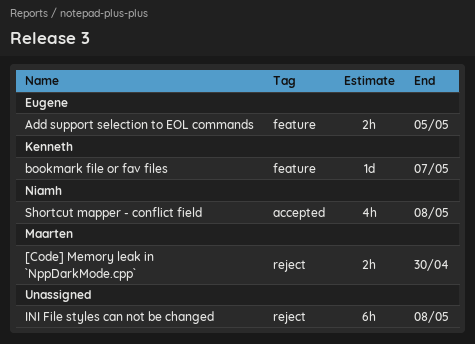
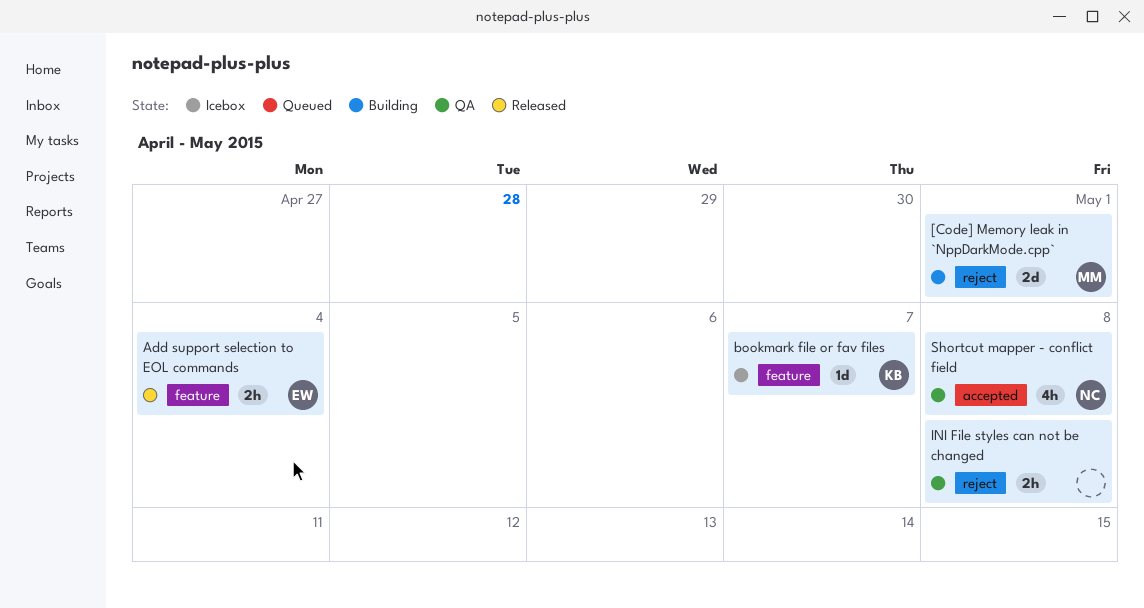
[Code] Memory leak in `NppDarkMode.cpp`, estimate: 2h -> 2d
[Code] Memory leak in `NppDarkMode.cpp`, due: Apr 30 -> May 1
Add support selection to EOL commands, due: May 5 -> May 4
INI File styles can not be changed, estimate: 6h -> 2h

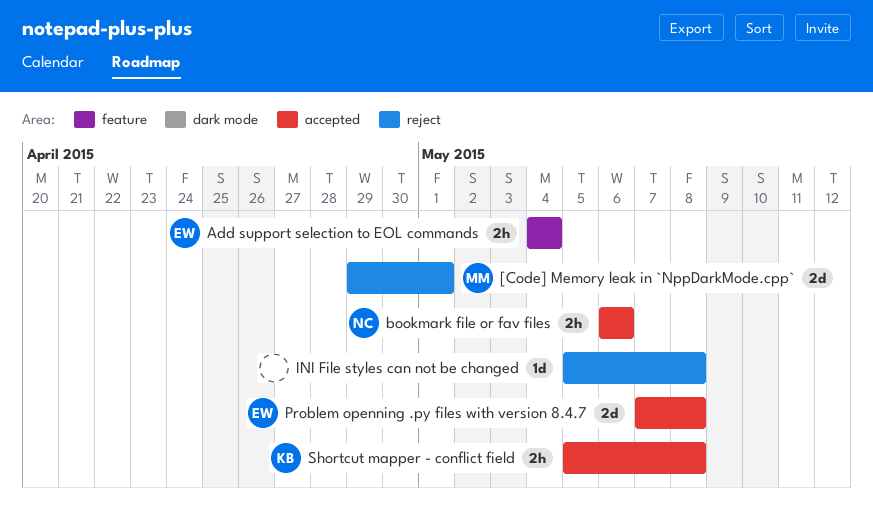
bookmark file or fav files, owner: KB -> NC
bookmark file or fav files, label: feature -> accepted
bookmark file or fav files, estimate: 1d -> 2h
bookmark file or fav files, due: May 7 -> May 6
INI File styles can not be changed, estimate: 2h -> 1d
Problem openning .py files with version 8.4.7: none -> present
Shortcut mapper - conflict field, owner: NC -> KB
Shortcut mapper - conflict field, estimate: 4h -> 2h

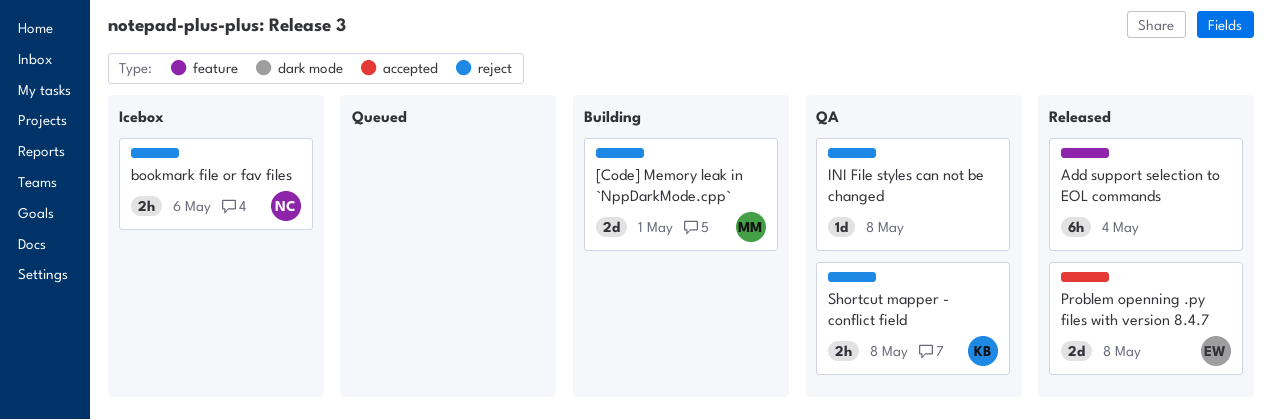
Add support selection to EOL commands, owner: EW -> none
Add support selection to EOL commands, estimate: 2h -> 6h
bookmark file or fav files, label: accepted -> reject
Shortcut mapper - conflict field, label: accepted -> reject

